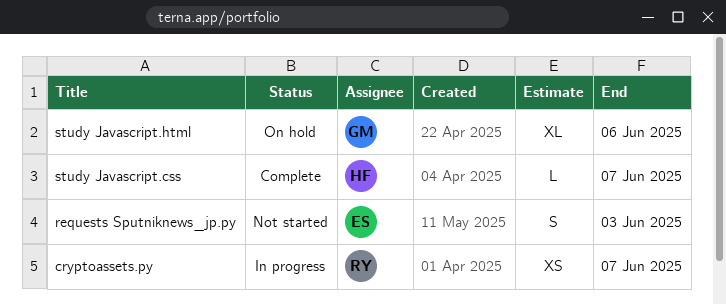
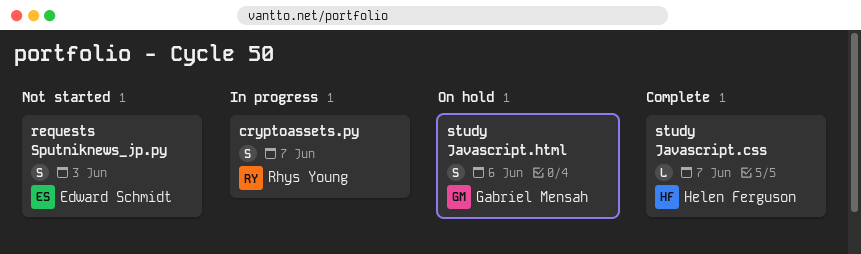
cryptoassets.py, estimate: XS -> S
study Javascript.html, estimate: XL -> S

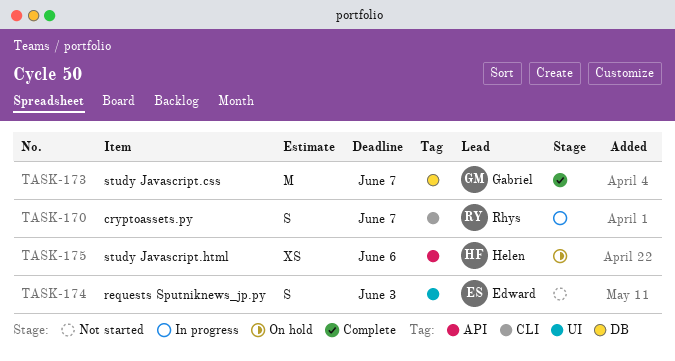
study Javascript.css, owner: Helen Ferguson -> Gabriel Mensah
study Javascript.css, estimate: L -> M
study Javascript.html, owner: Gabriel Mensah -> Helen Ferguson
study Javascript.html, estimate: S -> XS

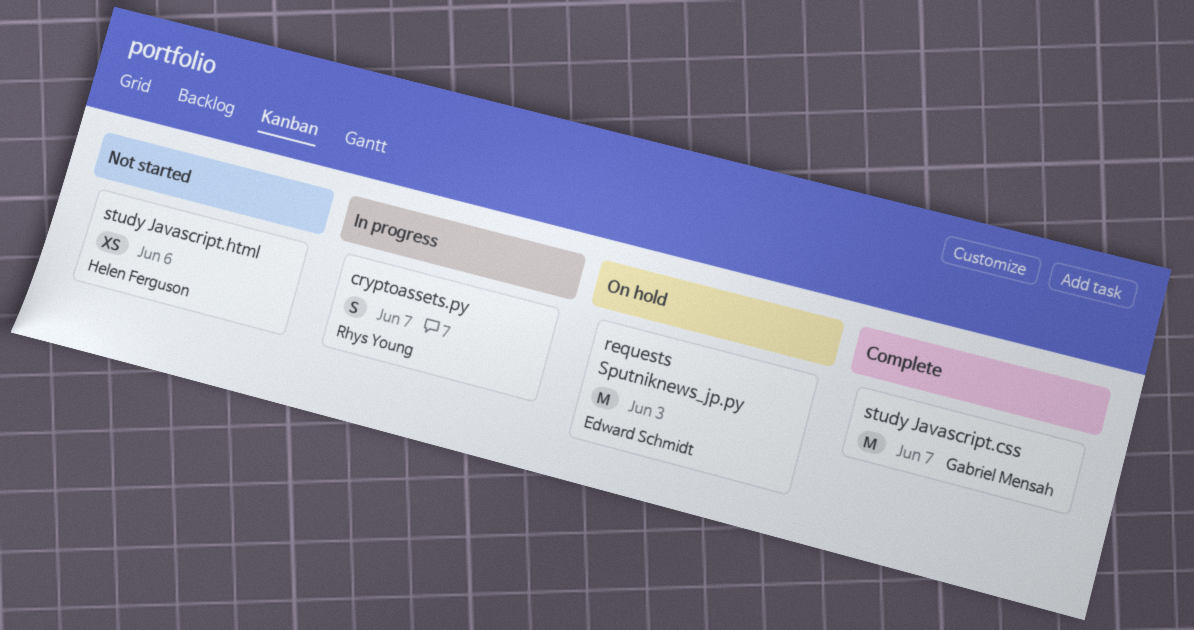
requests Sputniknews_jp.py, status: Not started -> On hold
requests Sputniknews_jp.py, estimate: S -> M
study Javascript.html, status: On hold -> Not started

